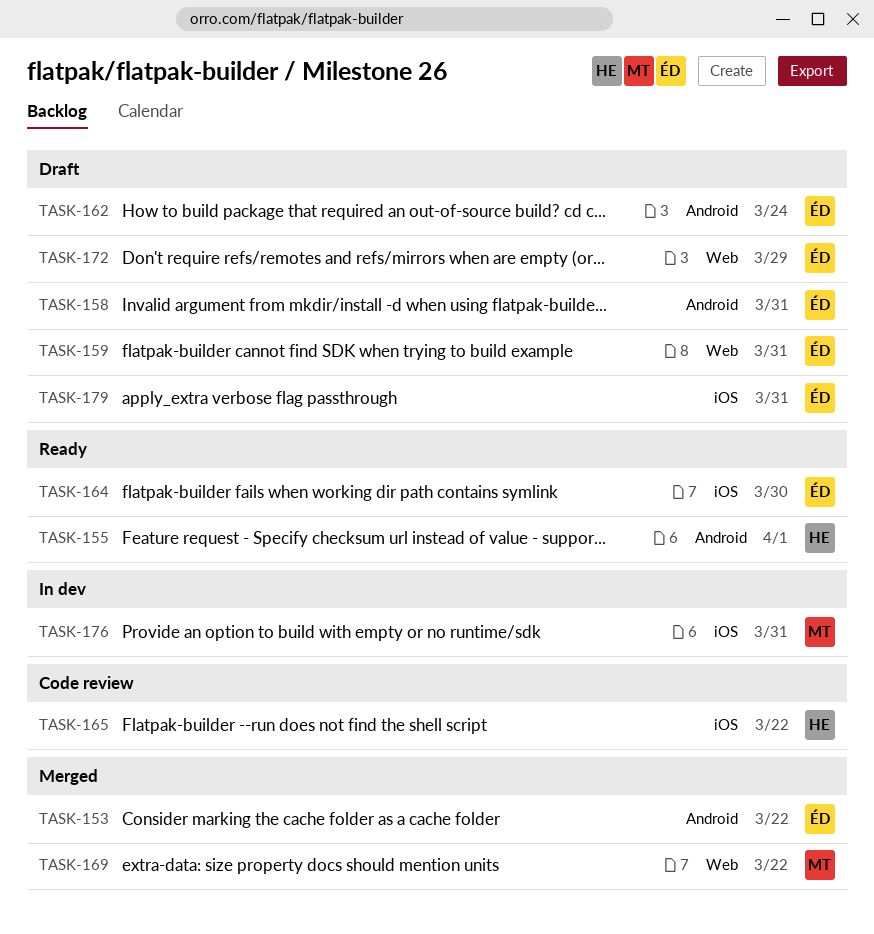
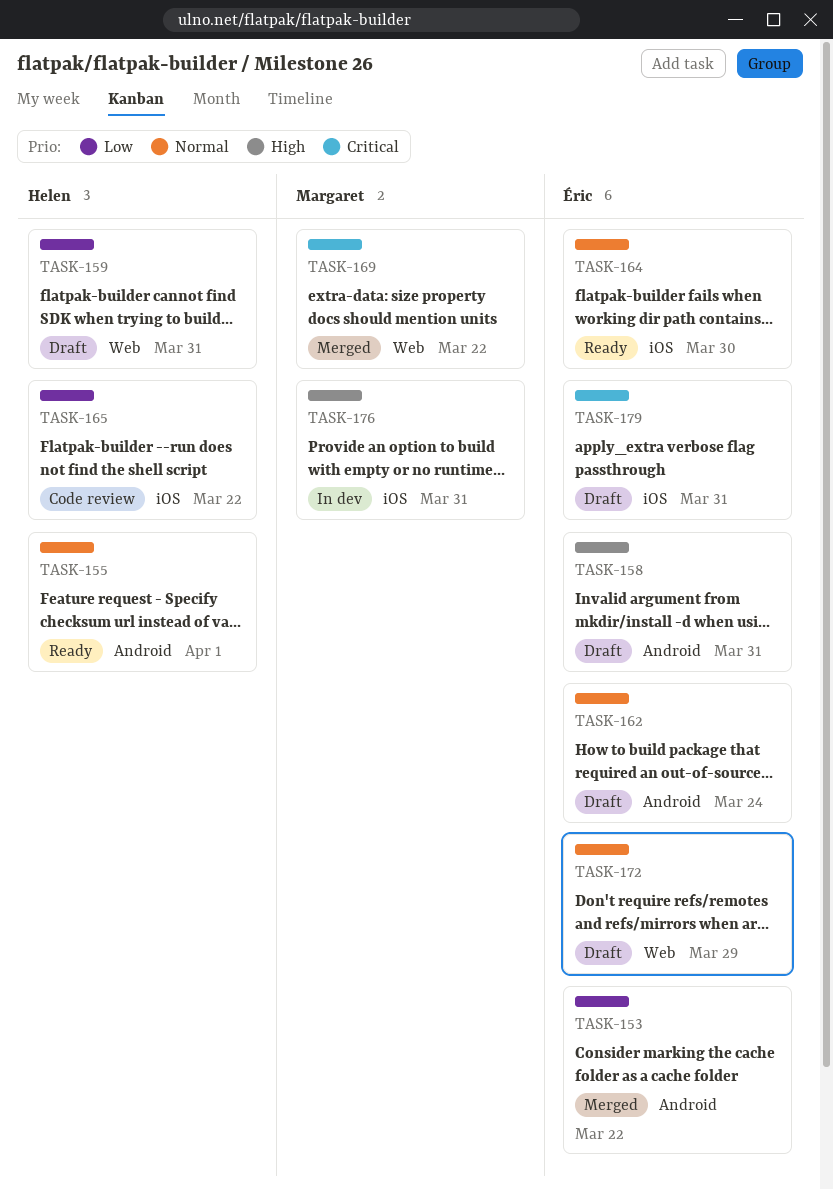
TASK-159, owner: Éric -> Helen

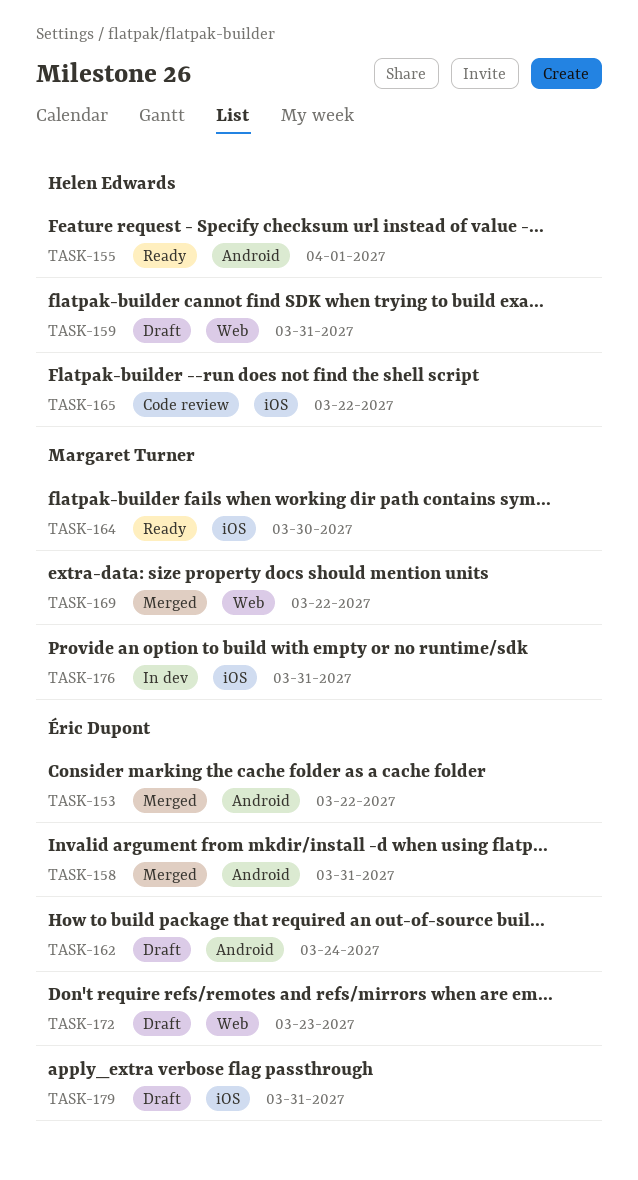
TASK-158, status: Draft -> Merged
TASK-164, owner: Éric Dupont -> Margaret Turner
TASK-172, due: Mar 29 -> Mar 23

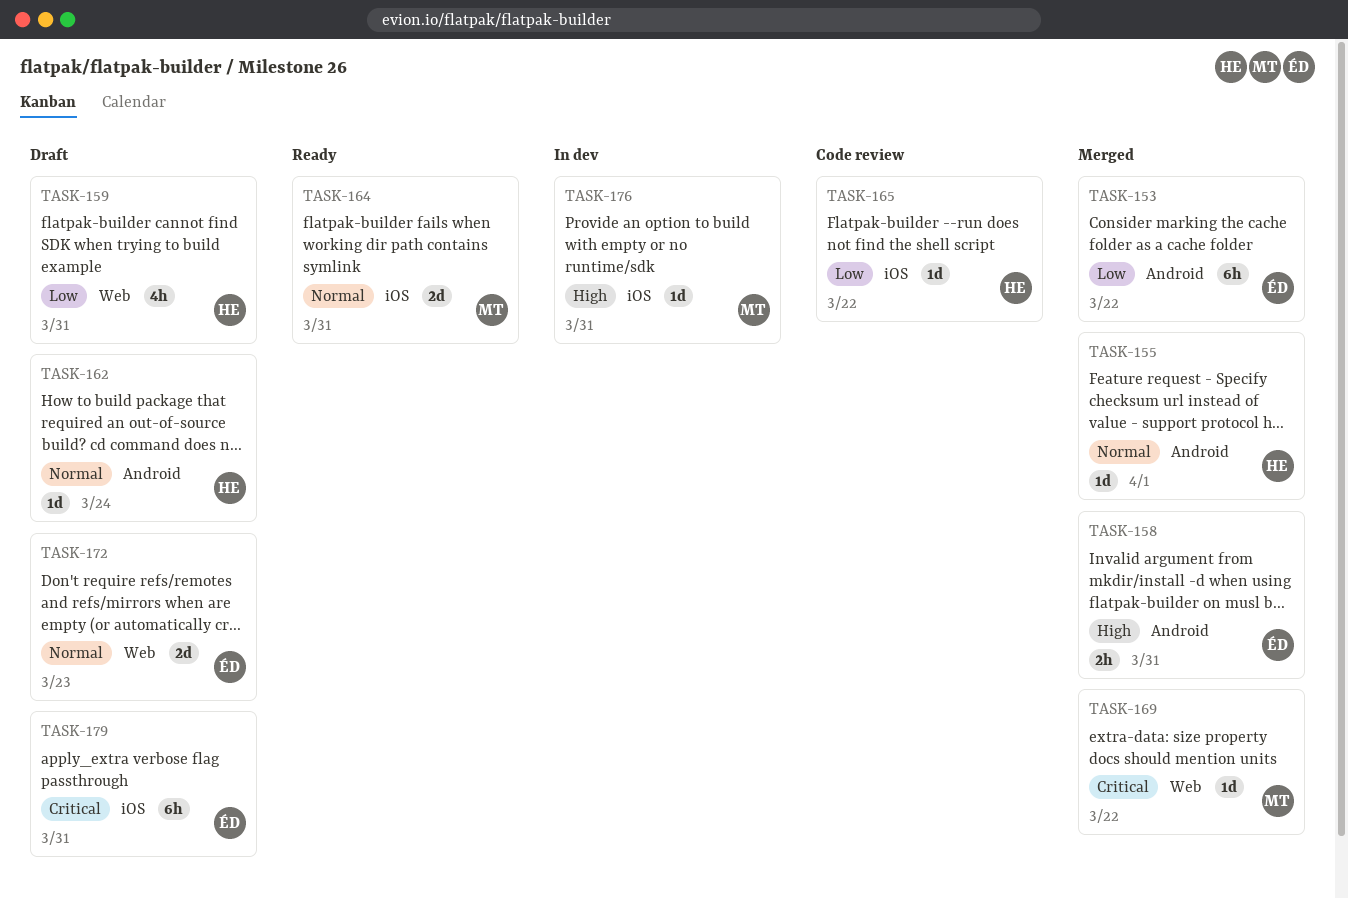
TASK-155, status: Ready -> Merged
TASK-162, owner: Éric Dupont -> Helen Edwards
TASK-164, due: Mar 30 -> Mar 31

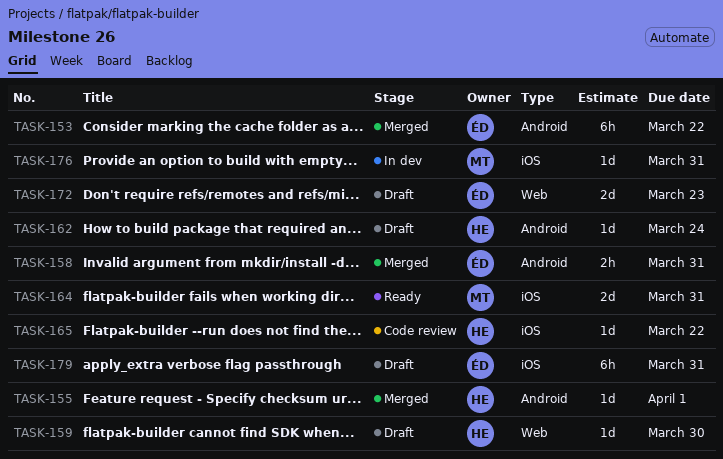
TASK-159, estimate: 4h -> 1d
TASK-159, due: Mar 31 -> Mar 30
TASK-169: present -> none

